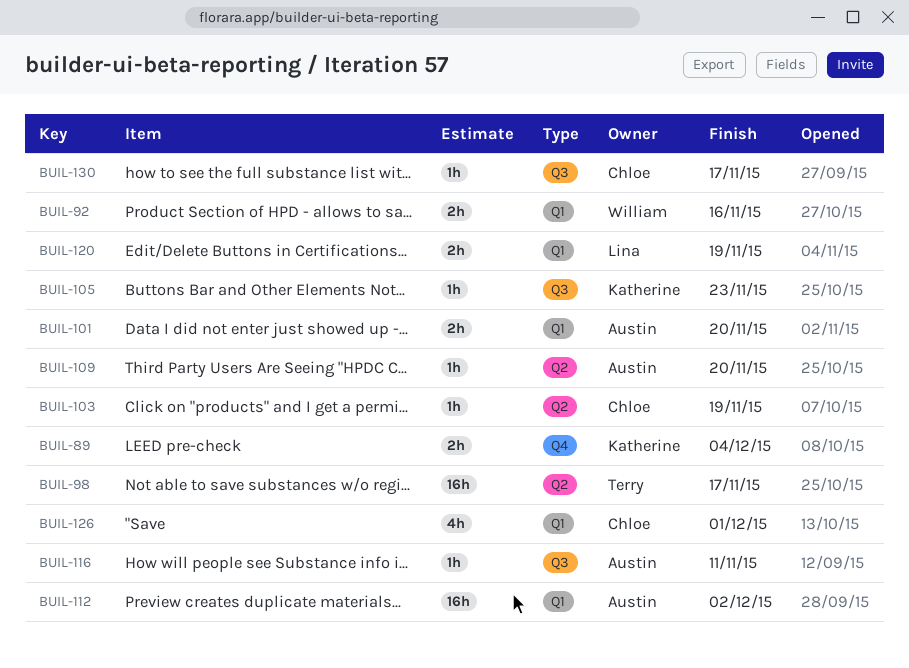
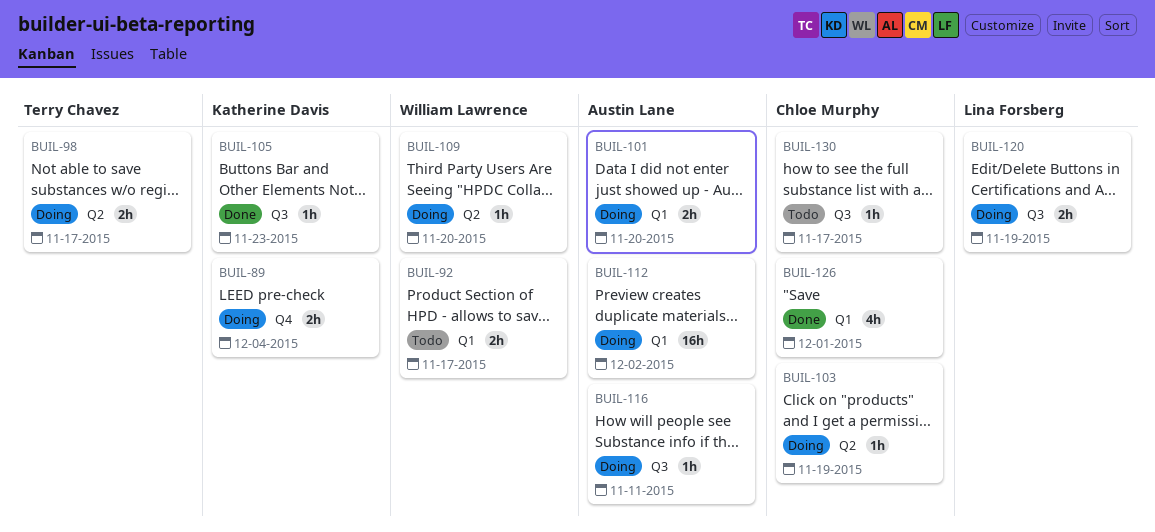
BUIL-92, due: Nov 16 -> Nov 17
BUIL-98, estimate: 16h -> 2h
BUIL-109, owner: Austin Lane -> William Lawrence
BUIL-120, label: Q1 -> Q3

